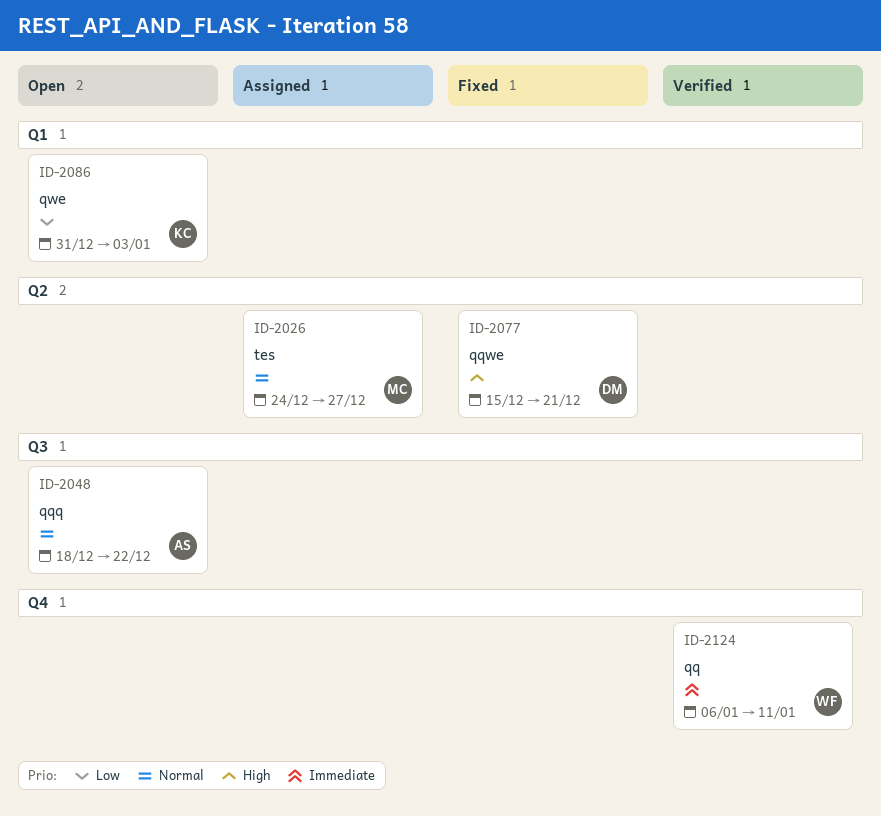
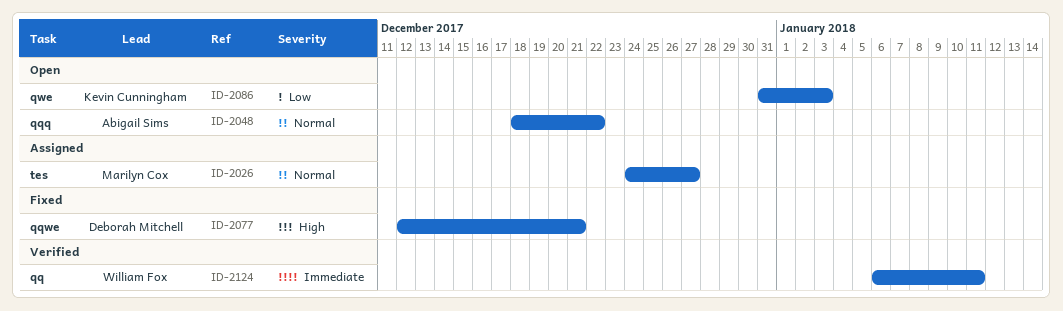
ID-2077, start: Dec 15 -> Dec 12

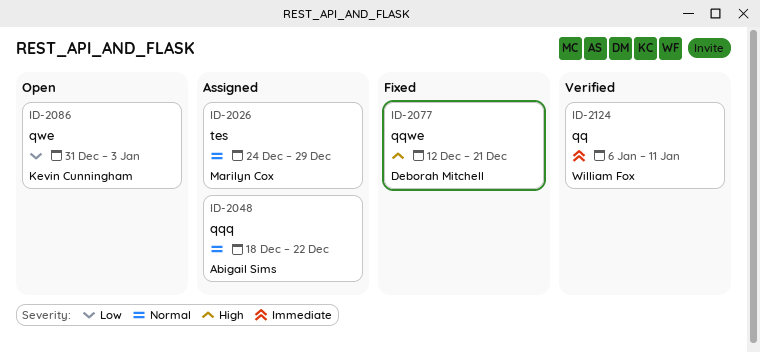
ID-2026, due: Dec 27 -> Dec 29
ID-2048, status: Open -> Assigned

